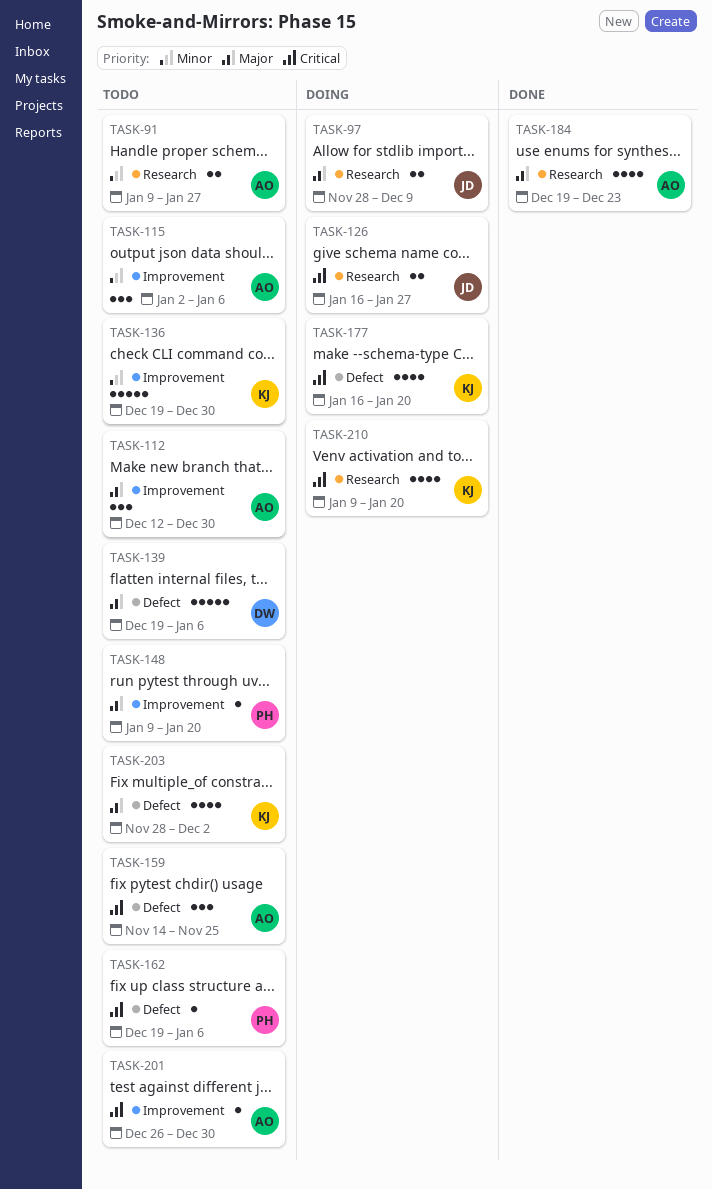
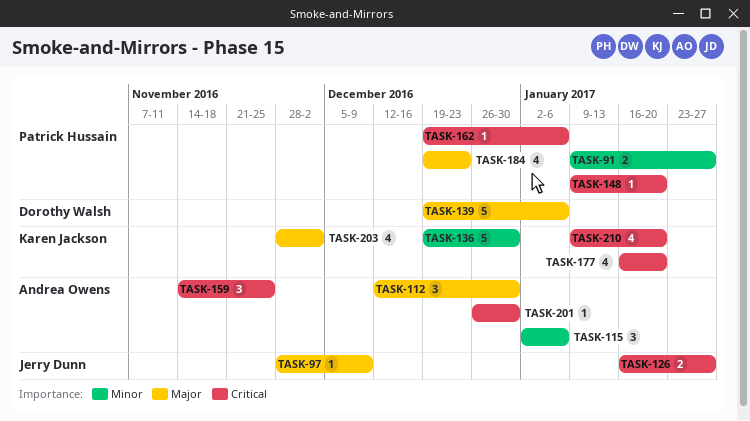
TASK-91, owner: Andrea Owens -> Patrick Hussain
TASK-97, estimate: 2 -> 1
TASK-148, priority: Major -> Critical
TASK-184, owner: Andrea Owens -> Patrick Hussain

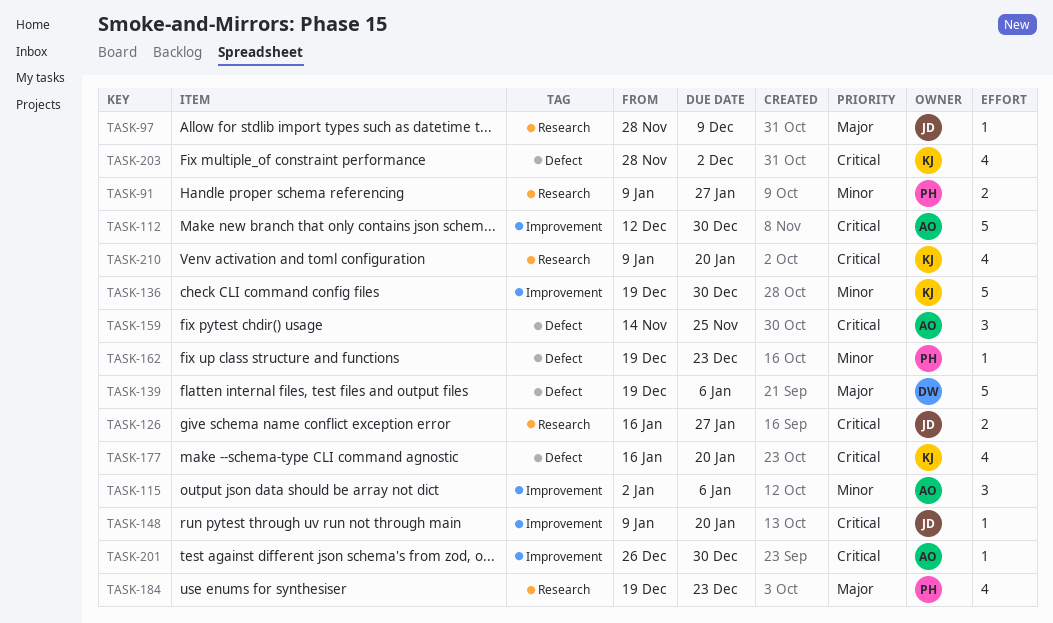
TASK-112, priority: Major -> Critical
TASK-112, estimate: 3 -> 5
TASK-148, owner: Patrick Hussain -> Jerry Dunn
TASK-162, priority: Critical -> Minor
TASK-162, due: Jan 6 -> Dec 23
TASK-203, priority: Major -> Critical

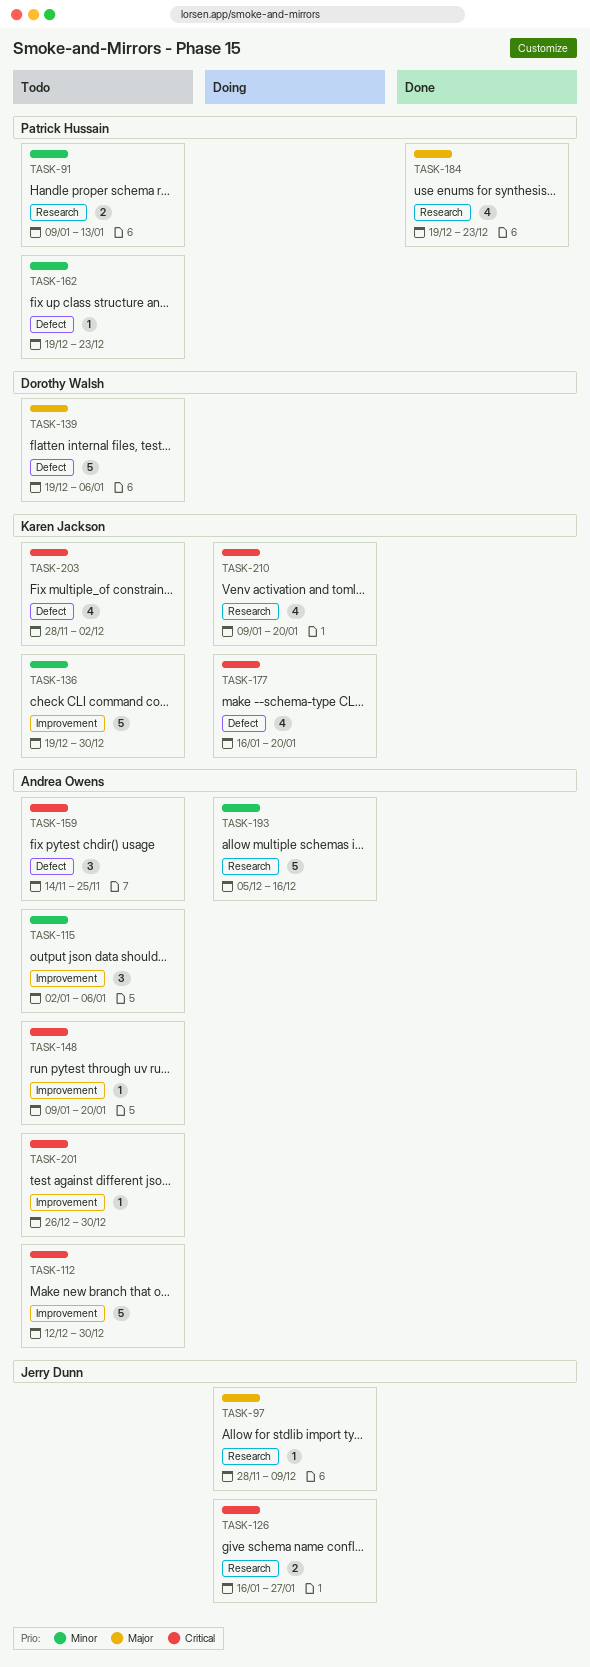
TASK-91, due: Jan 27 -> Jan 13
TASK-148, owner: Jerry Dunn -> Andrea Owens
TASK-193: none -> present

